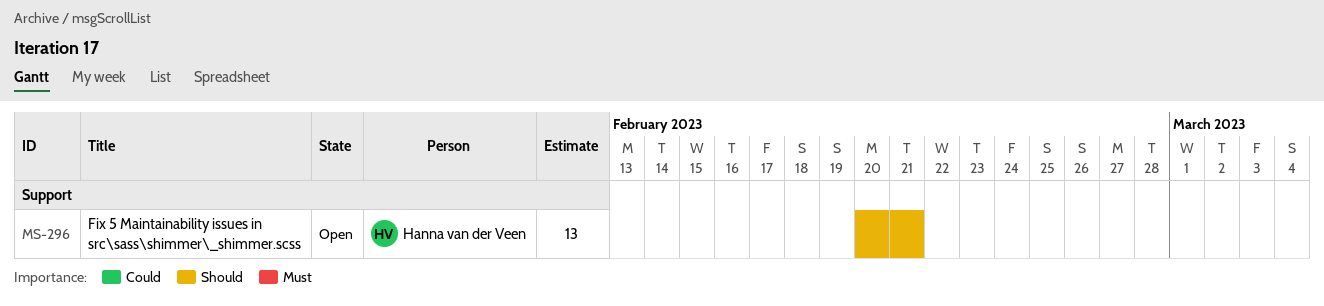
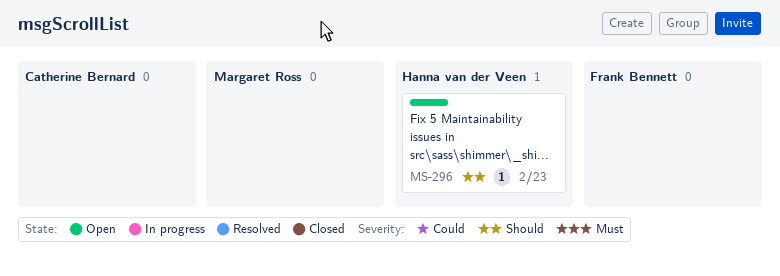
MS-296, estimate: 13 -> 1
MS-296, due: Feb 21 -> Feb 23

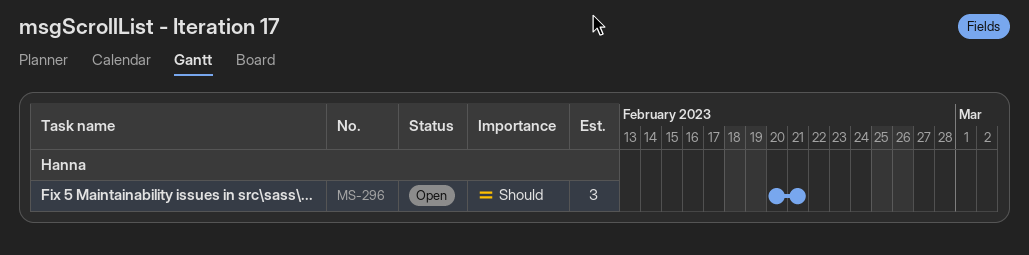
MS-296, estimate: 1 -> 3
MS-296, due: Feb 23 -> Feb 21

